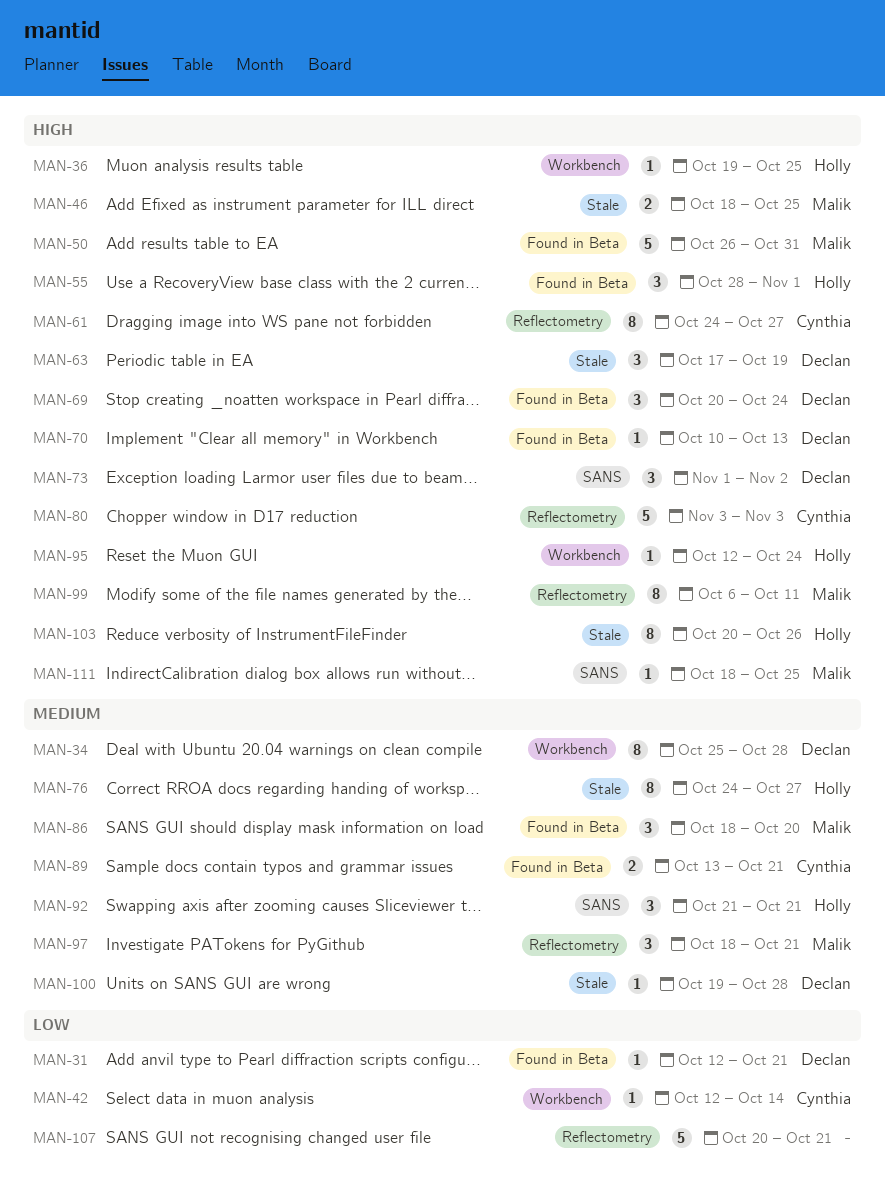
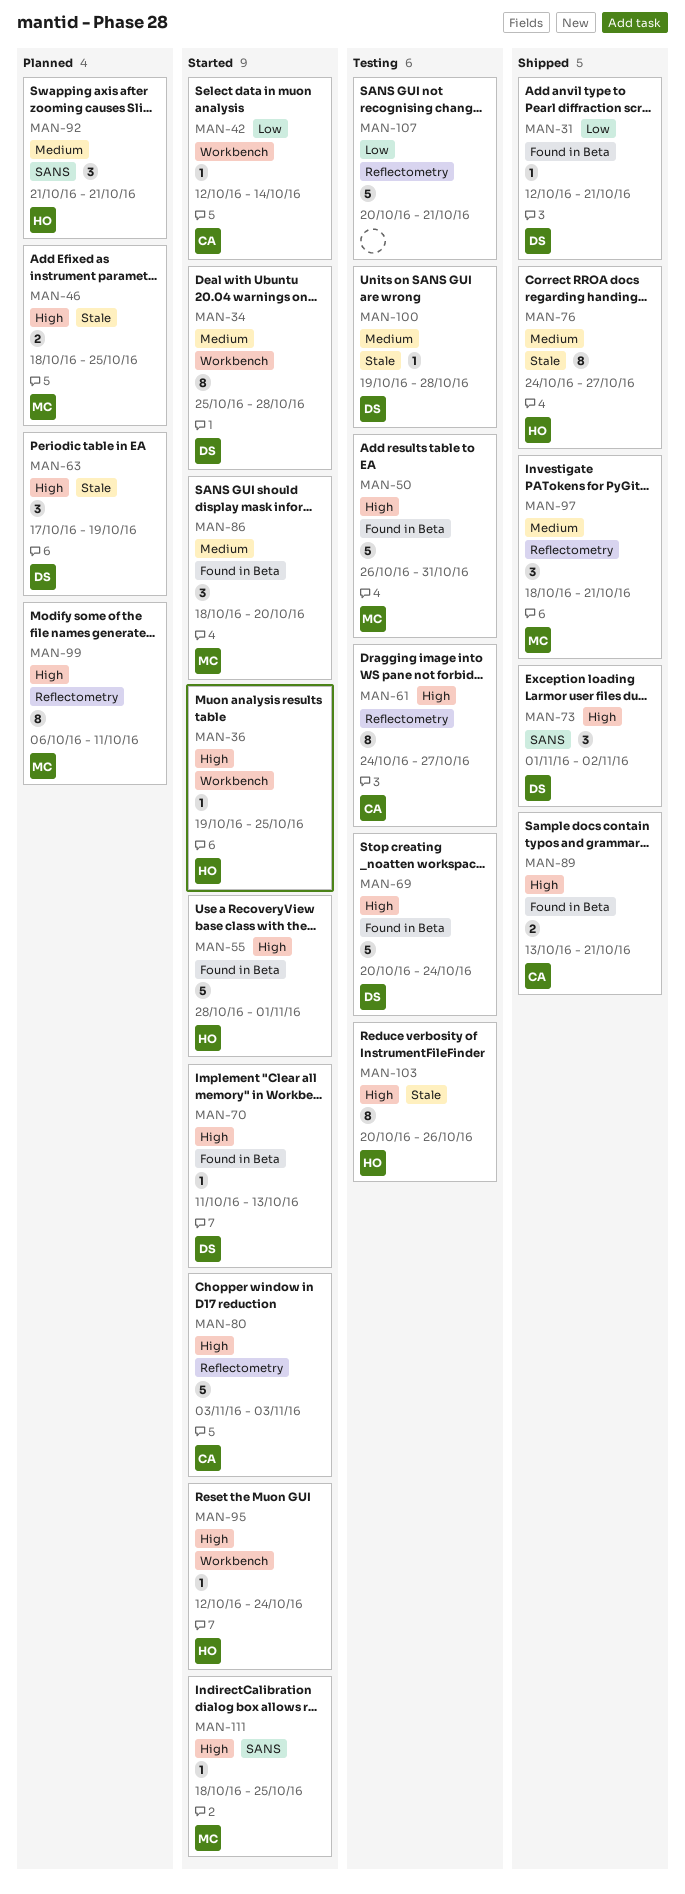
MAN-55, estimate: 3 -> 5
MAN-69, estimate: 3 -> 5
MAN-70, start: Oct 10 -> Oct 11
MAN-89, priority: Medium -> High

